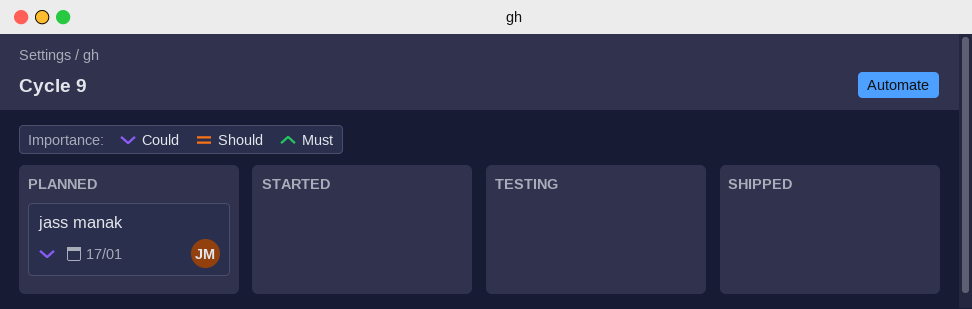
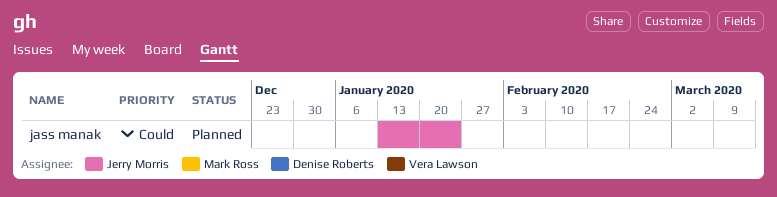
jass manak, due: Jan 17 -> Jan 24

